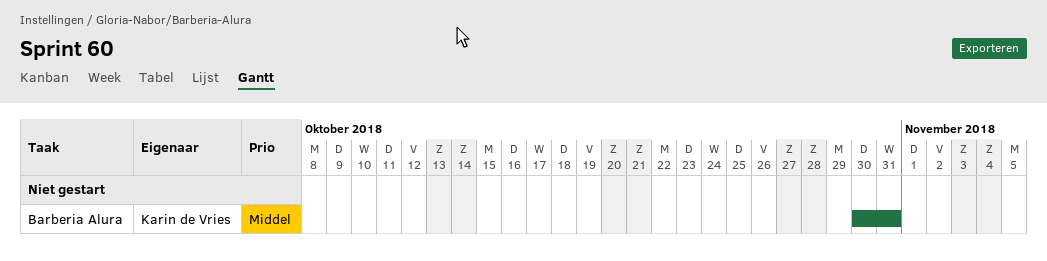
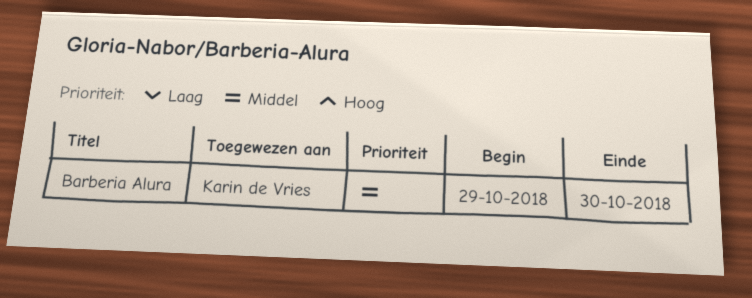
Barberia Alura, start: Oct 30 -> Oct 29
Barberia Alura, due: Oct 31 -> Oct 30

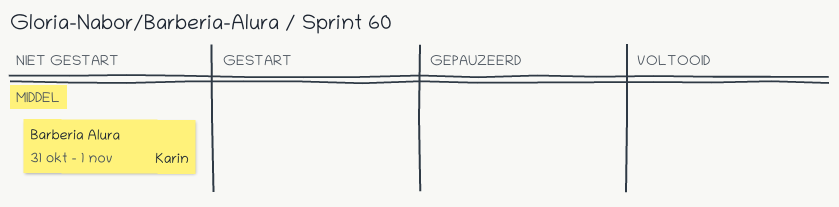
Barberia Alura, start: Oct 29 -> Oct 31
Barberia Alura, due: Oct 30 -> Nov 1

